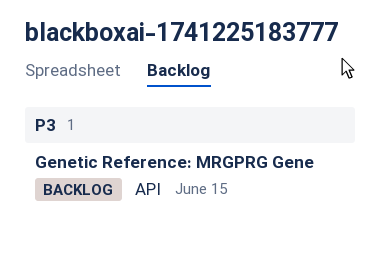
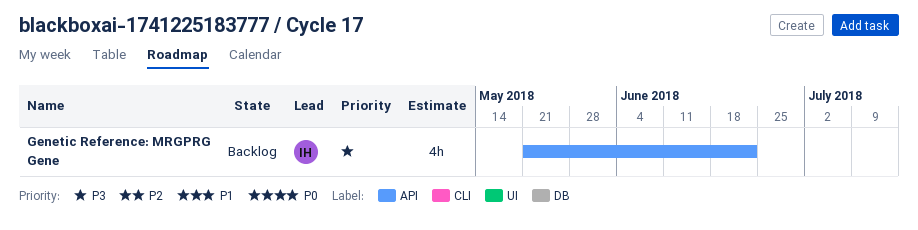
Genetic Reference: MRGPRG Gene, due: Jun 15 -> Jun 22

